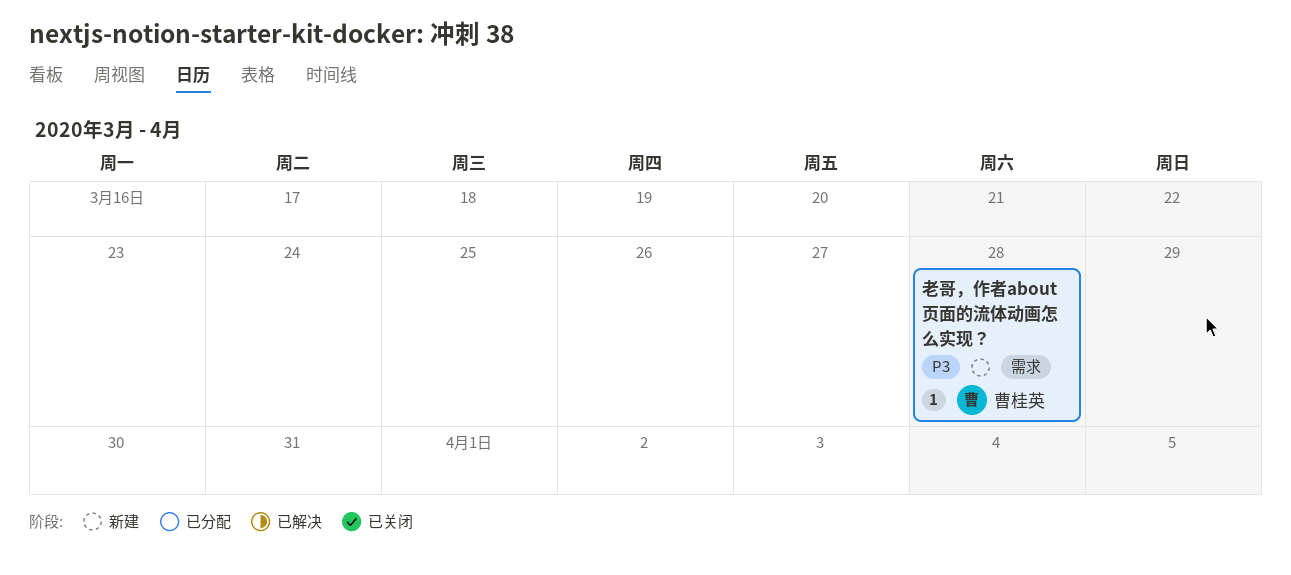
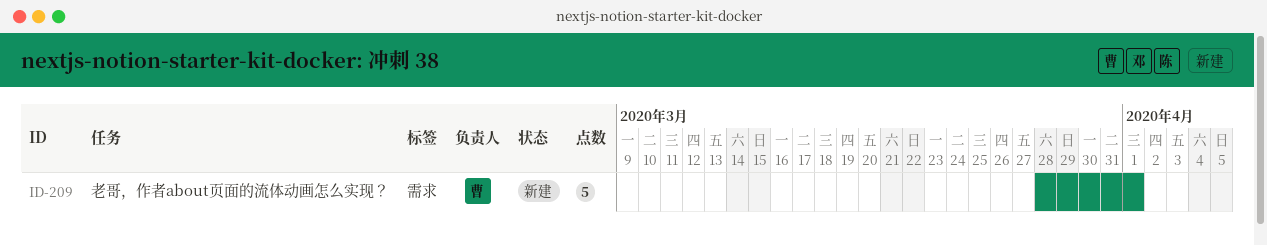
老哥，作者about页面的流体动画怎么实现？, estimate: 1 -> 5
老哥，作者about页面的流体动画怎么实现？, due: Mar 28 -> Apr 1

